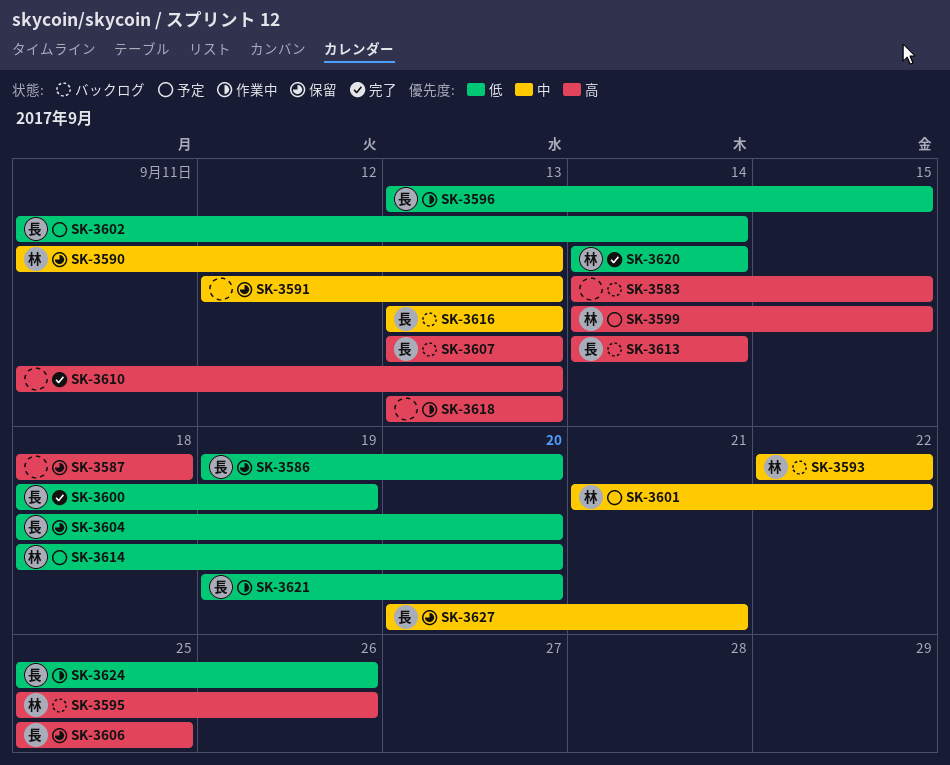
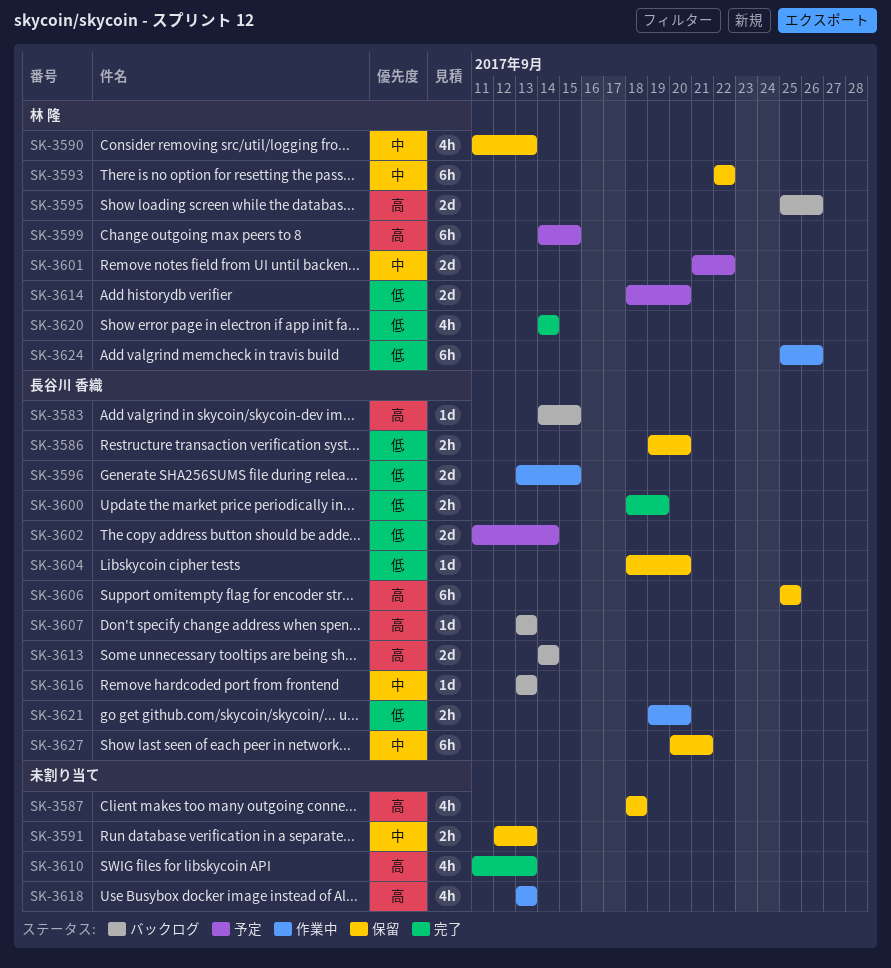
SK-3583, owner: none -> 長谷川 香織
SK-3593, status: バックログ -> 保留
SK-3624, owner: 長谷川 香織 -> 林 隆

